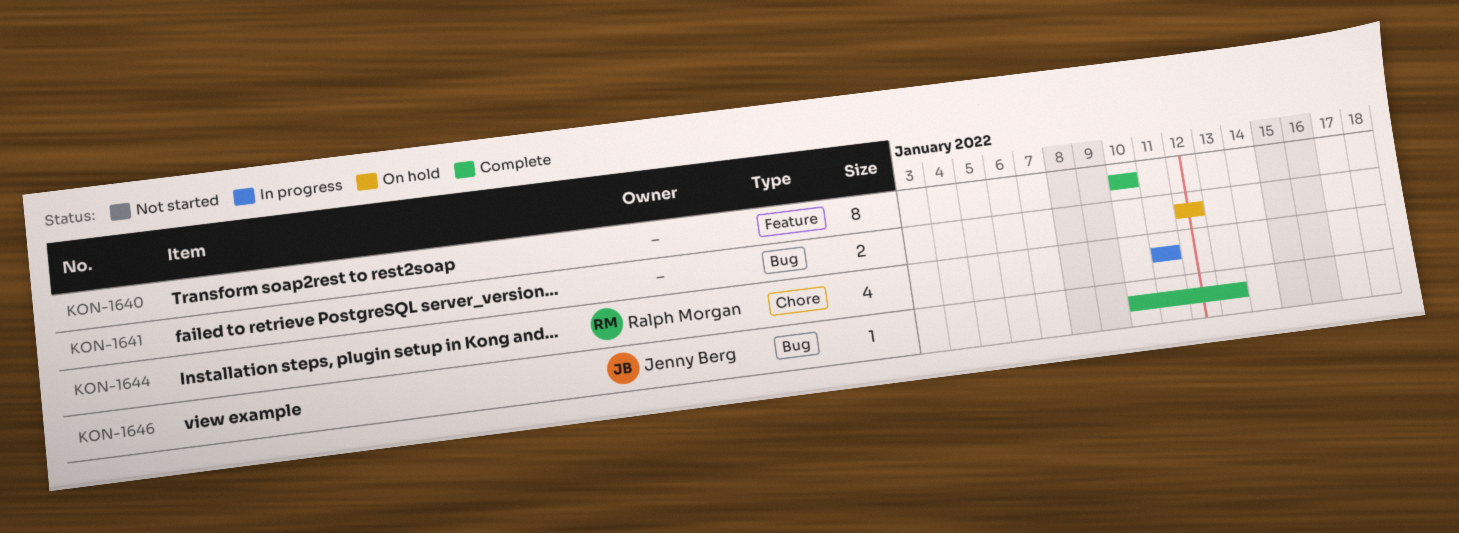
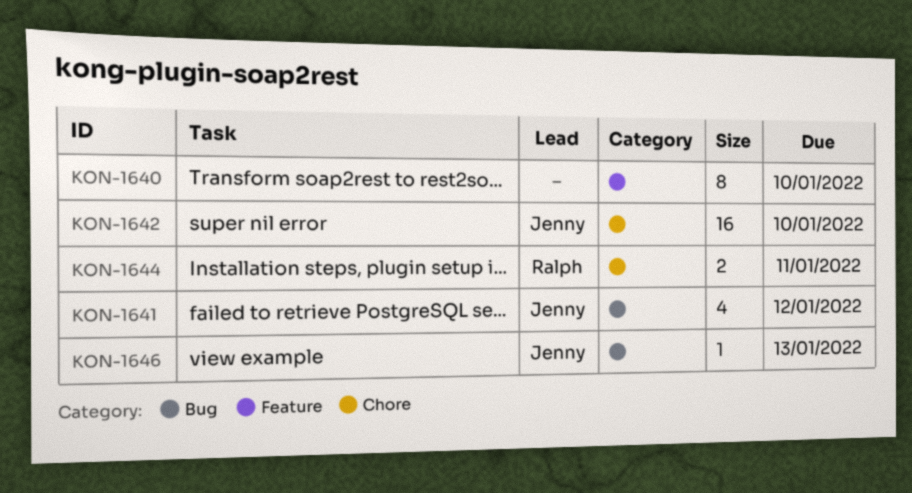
KON-1641, owner: none -> Jenny Berg
KON-1641, estimate: 2 -> 4
KON-1642: none -> present
KON-1644, estimate: 4 -> 2

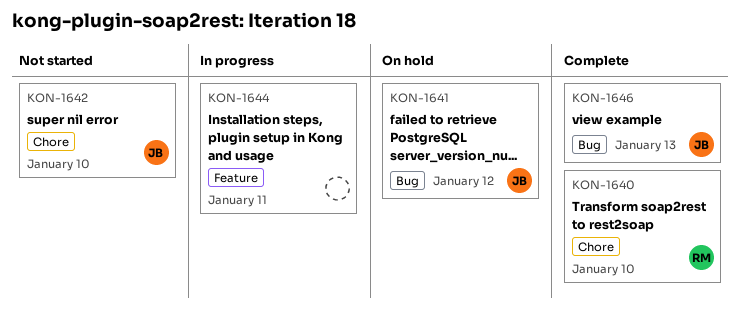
KON-1640, owner: none -> Ralph
KON-1640, label: Feature -> Chore
KON-1644, owner: Ralph -> none
KON-1644, label: Chore -> Feature

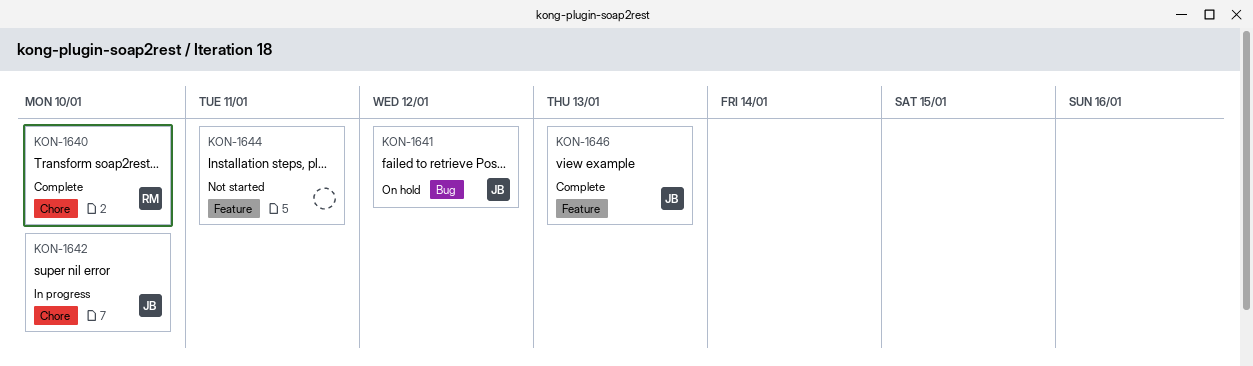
KON-1642, status: Not started -> In progress
KON-1644, status: In progress -> Not started
KON-1646, label: Bug -> Feature

